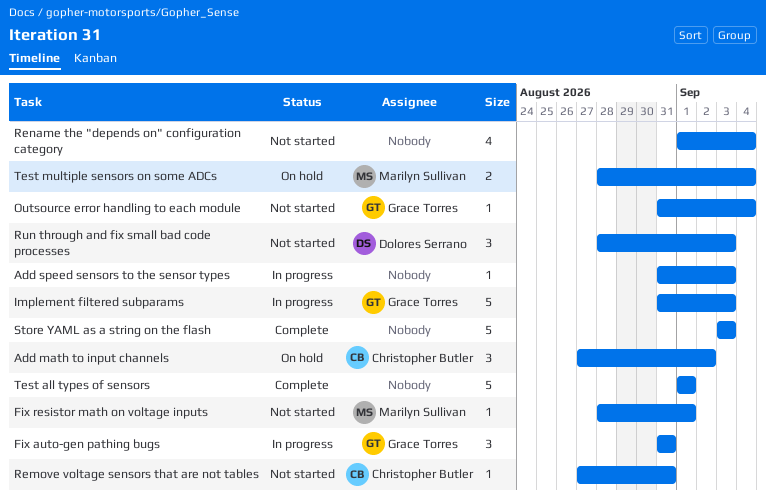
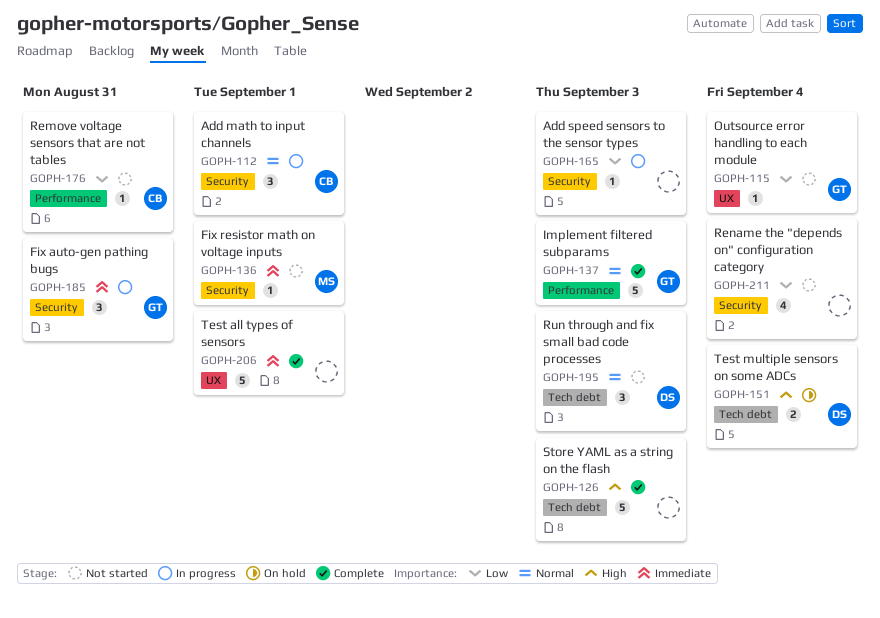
Add math to input channels, status: On hold -> In progress
Add math to input channels, due: Sep 2 -> Sep 1
Implement filtered subparams, status: In progress -> Complete
Test multiple sensors on some ADCs, owner: Marilyn Sullivan -> Dolores Serrano

